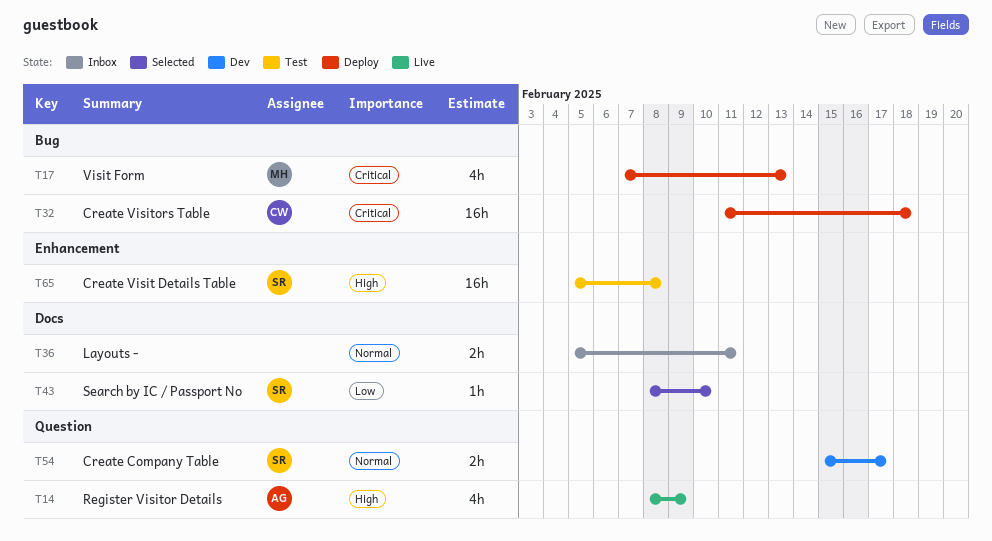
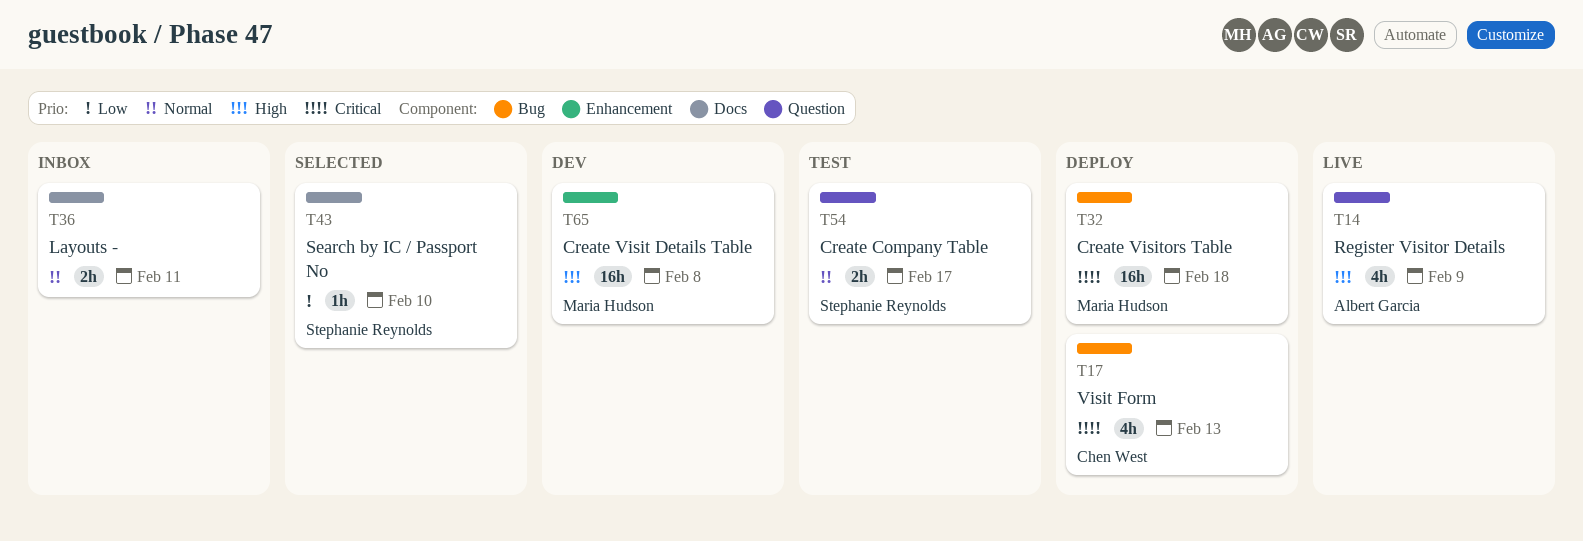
T17, owner: Maria Hudson -> Chen West
T32, owner: Chen West -> Maria Hudson
T54, status: Dev -> Test
T65, status: Test -> Dev
T65, owner: Stephanie Reynolds -> Maria Hudson

